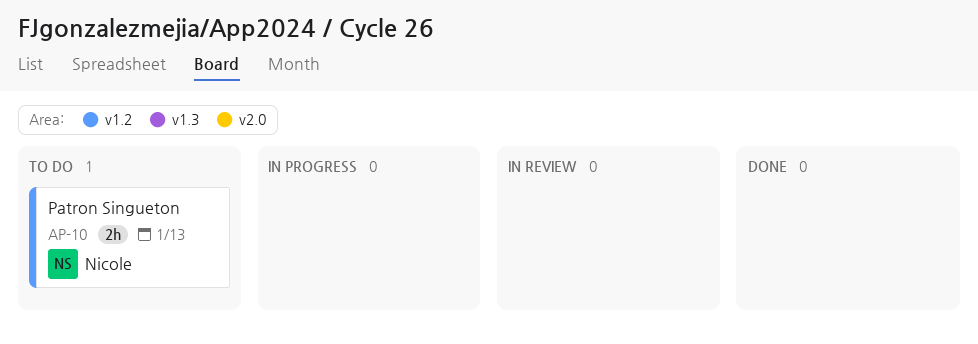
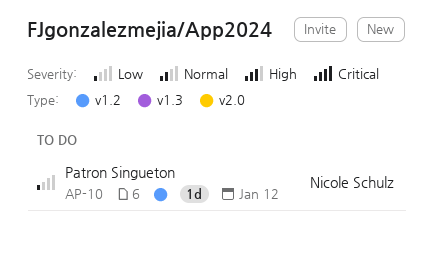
AP-10, estimate: 2h -> 1d
AP-10, due: Jan 13 -> Jan 12

